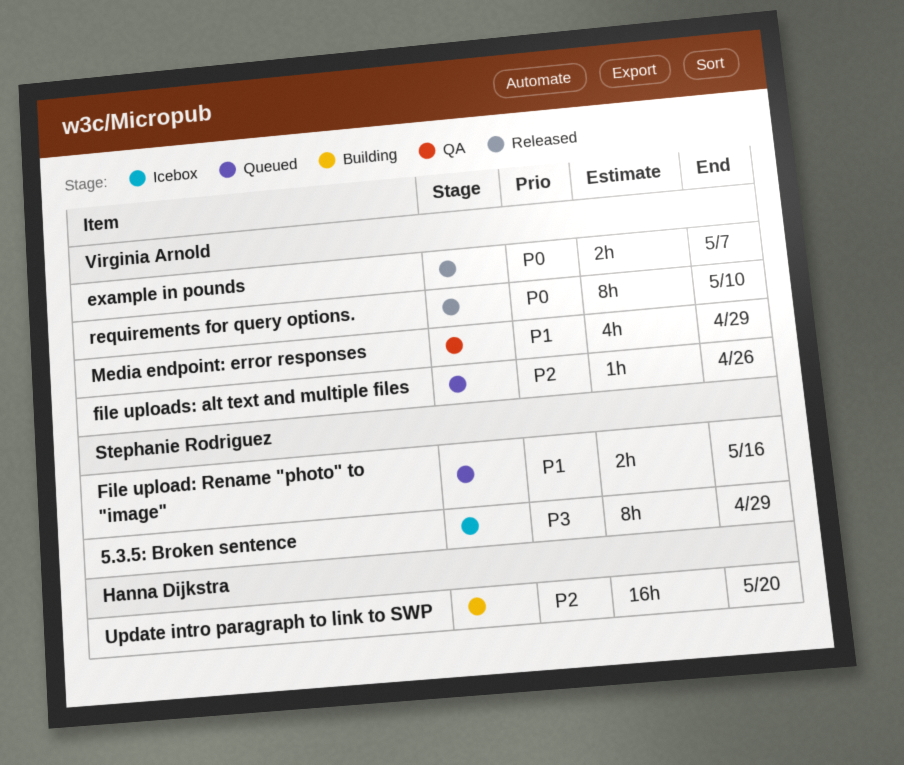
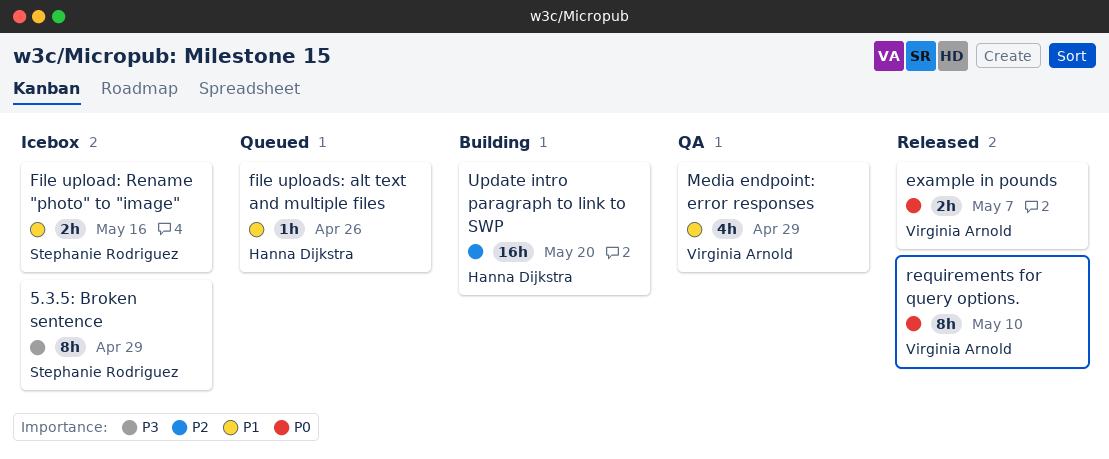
File upload: Rename "photo" to "image", status: Queued -> Icebox
file uploads: alt text and multiple files, owner: Virginia Arnold -> Hanna Dijkstra
file uploads: alt text and multiple files, priority: P2 -> P1

